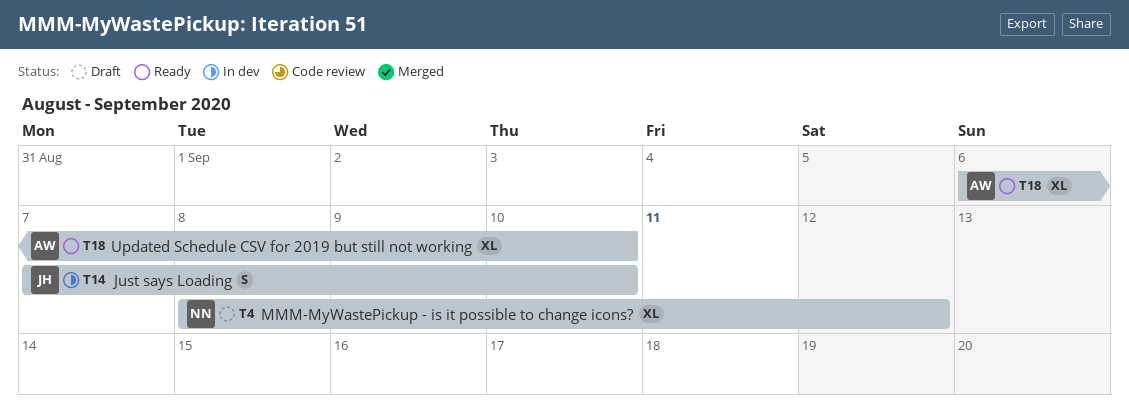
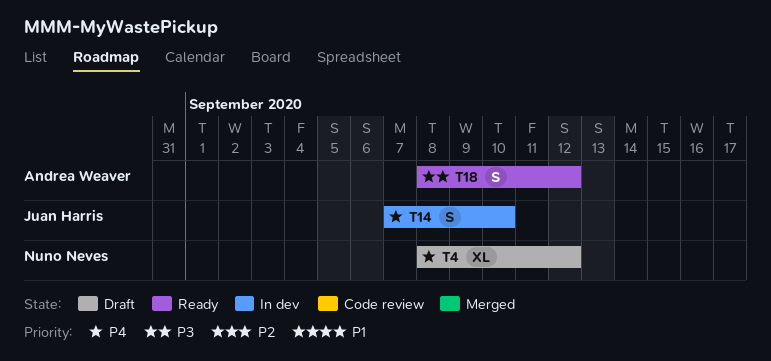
T18, estimate: XL -> S
T18, start: Sep 6 -> Sep 8
T18, due: Sep 10 -> Sep 12

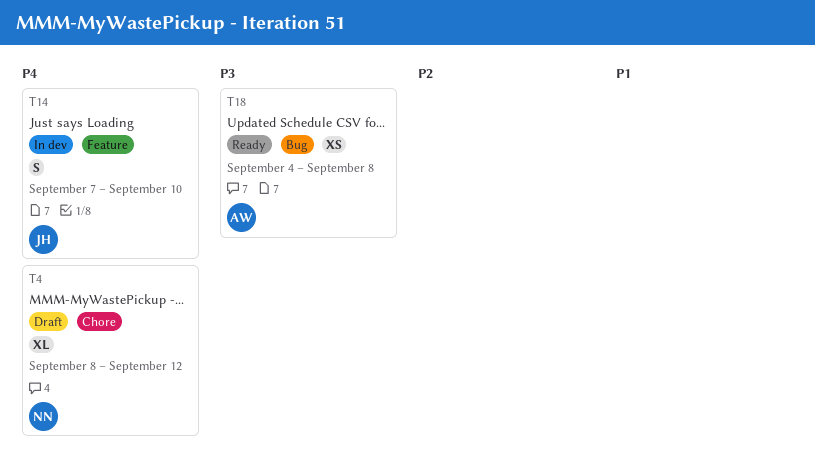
T18, estimate: S -> XS
T18, start: Sep 8 -> Sep 4
T18, due: Sep 12 -> Sep 8

